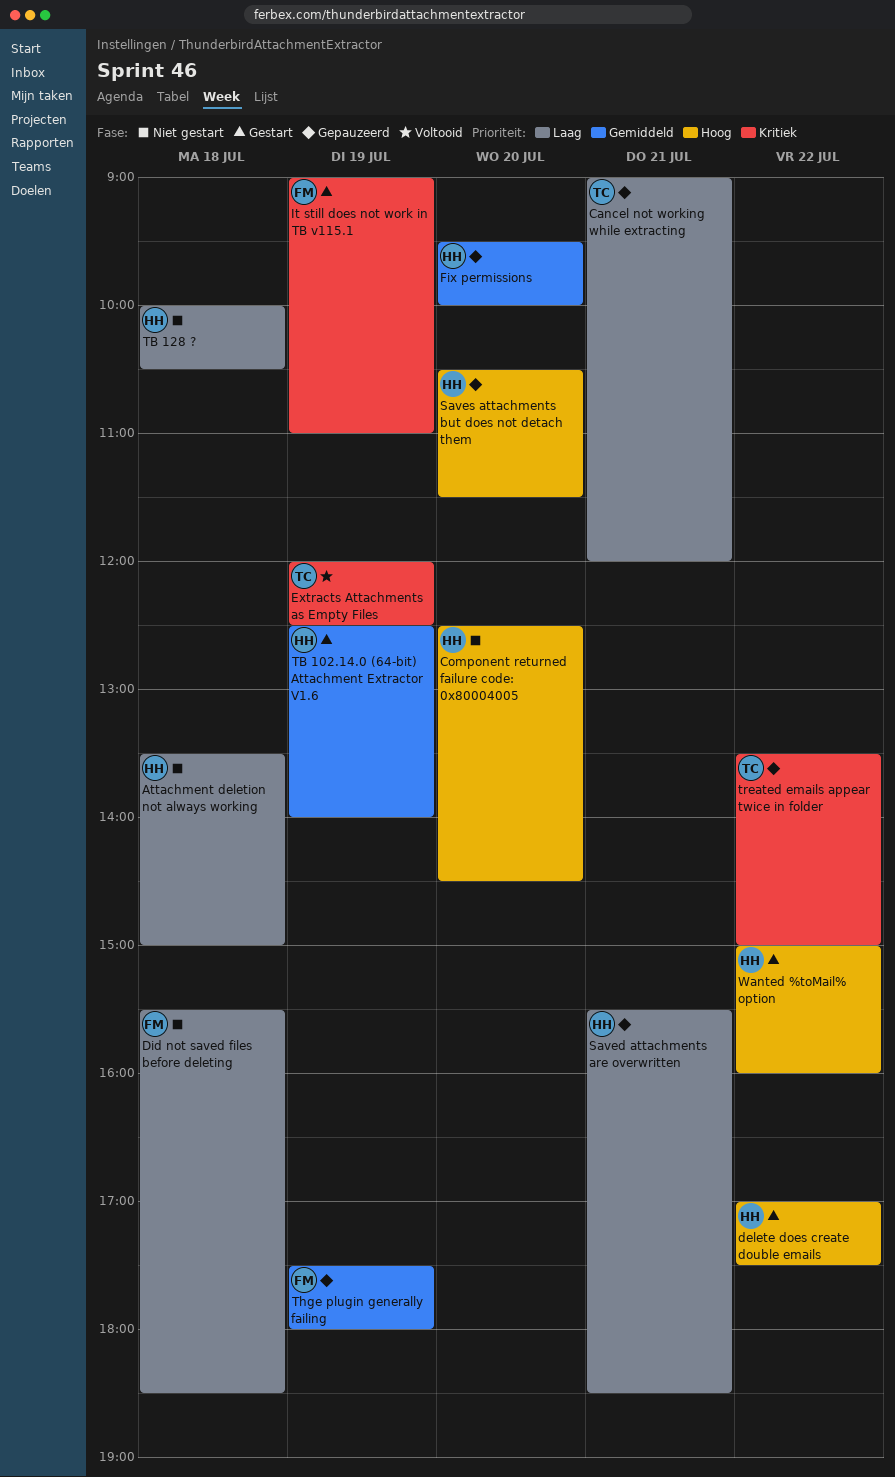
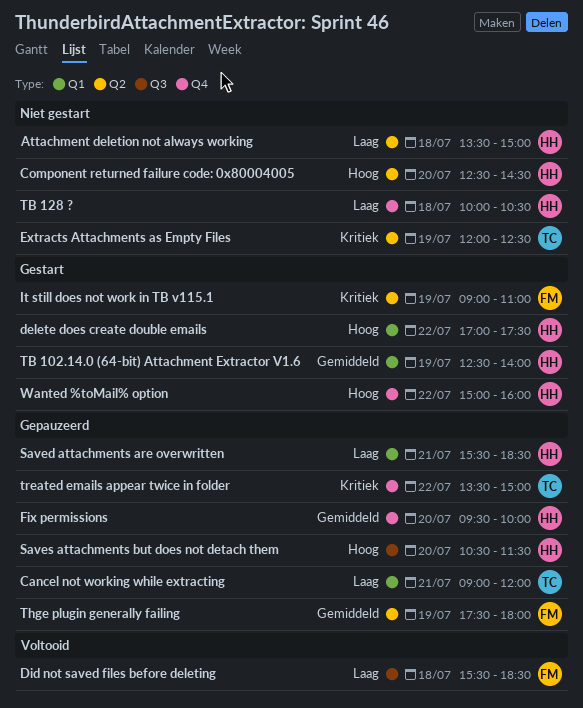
Did not saved files before deleting, status: Niet gestart -> Voltooid
Extracts Attachments as Empty Files, status: Voltooid -> Niet gestart

